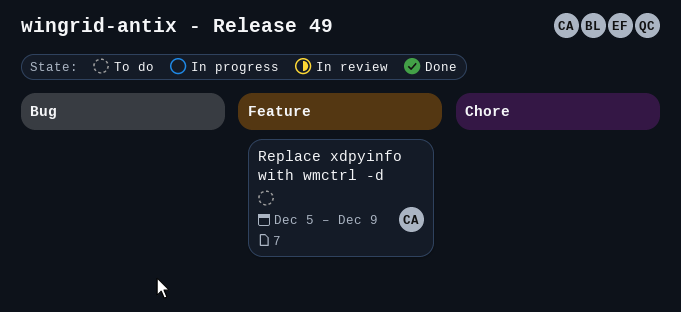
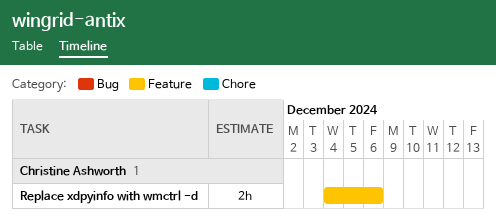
Replace xdpyinfo with wmctrl -d, start: Dec 5 -> Dec 4
Replace xdpyinfo with wmctrl -d, due: Dec 9 -> Dec 6

